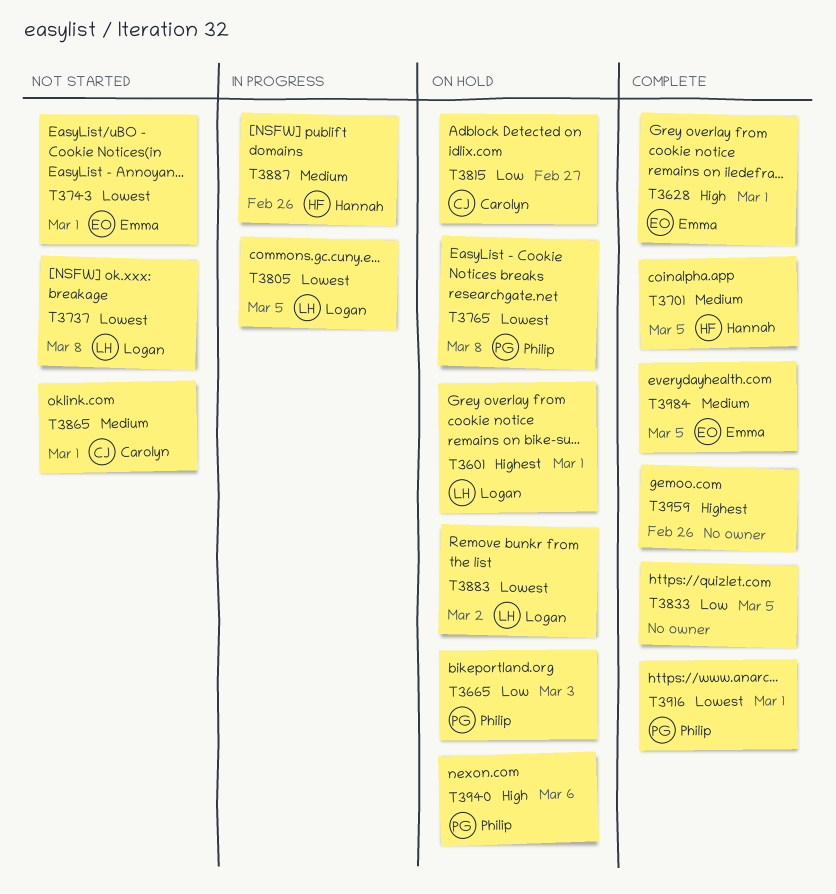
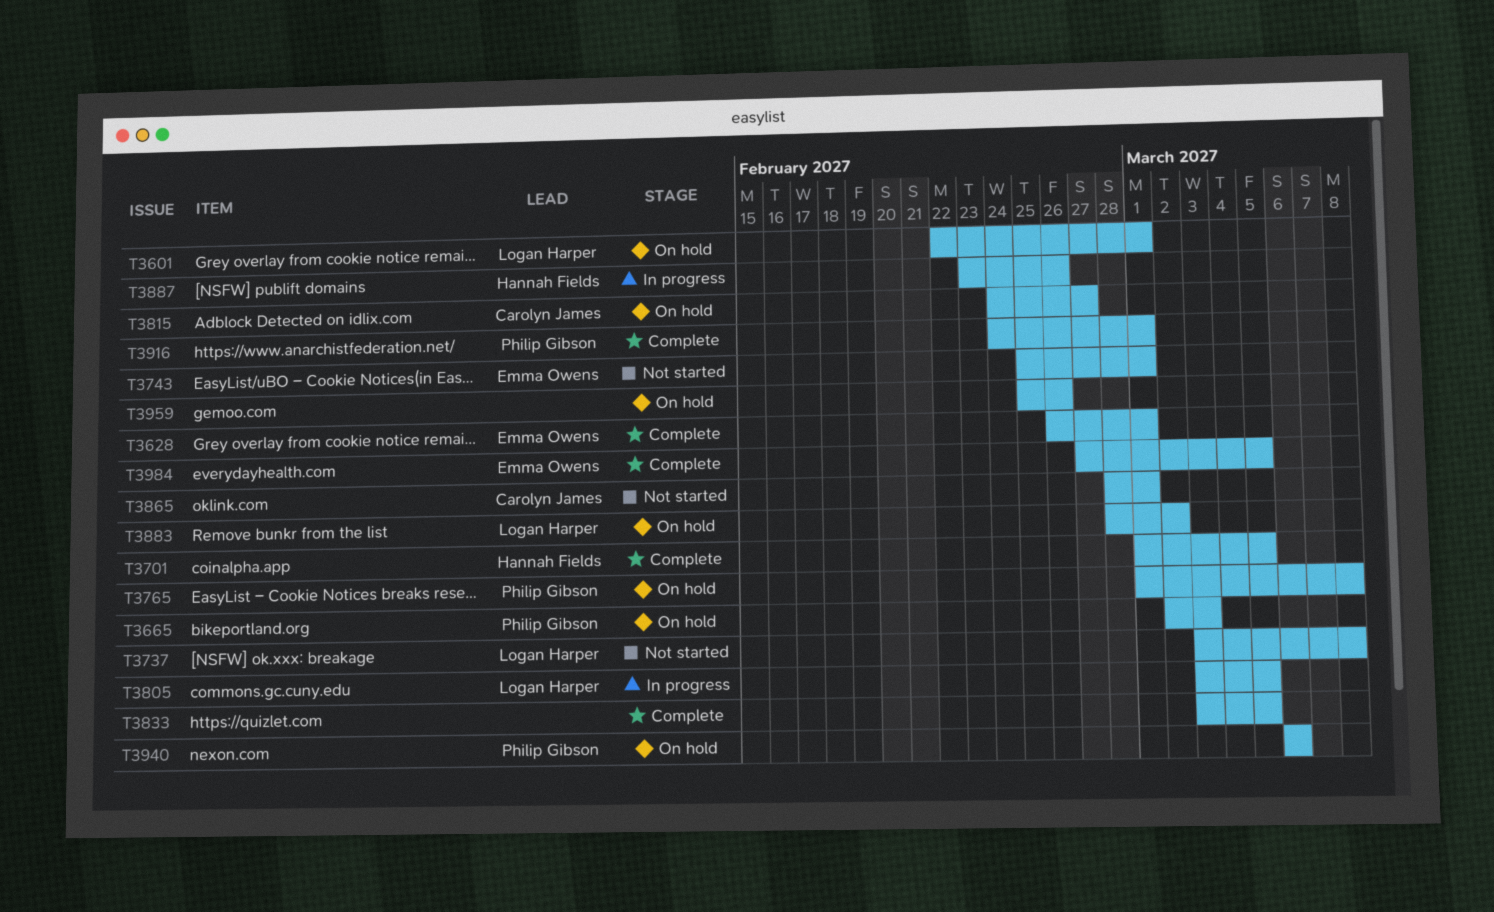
T3959, status: Complete -> On hold

